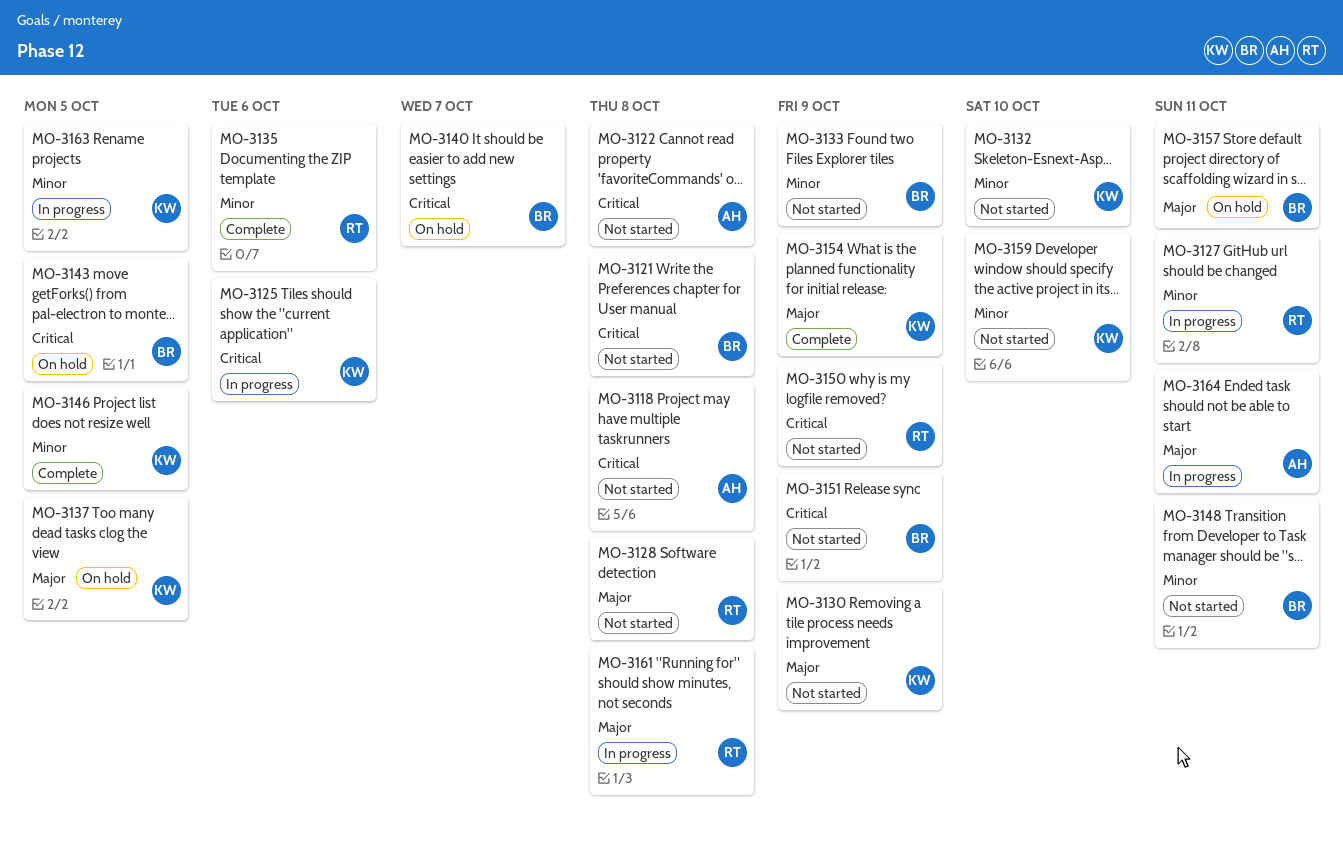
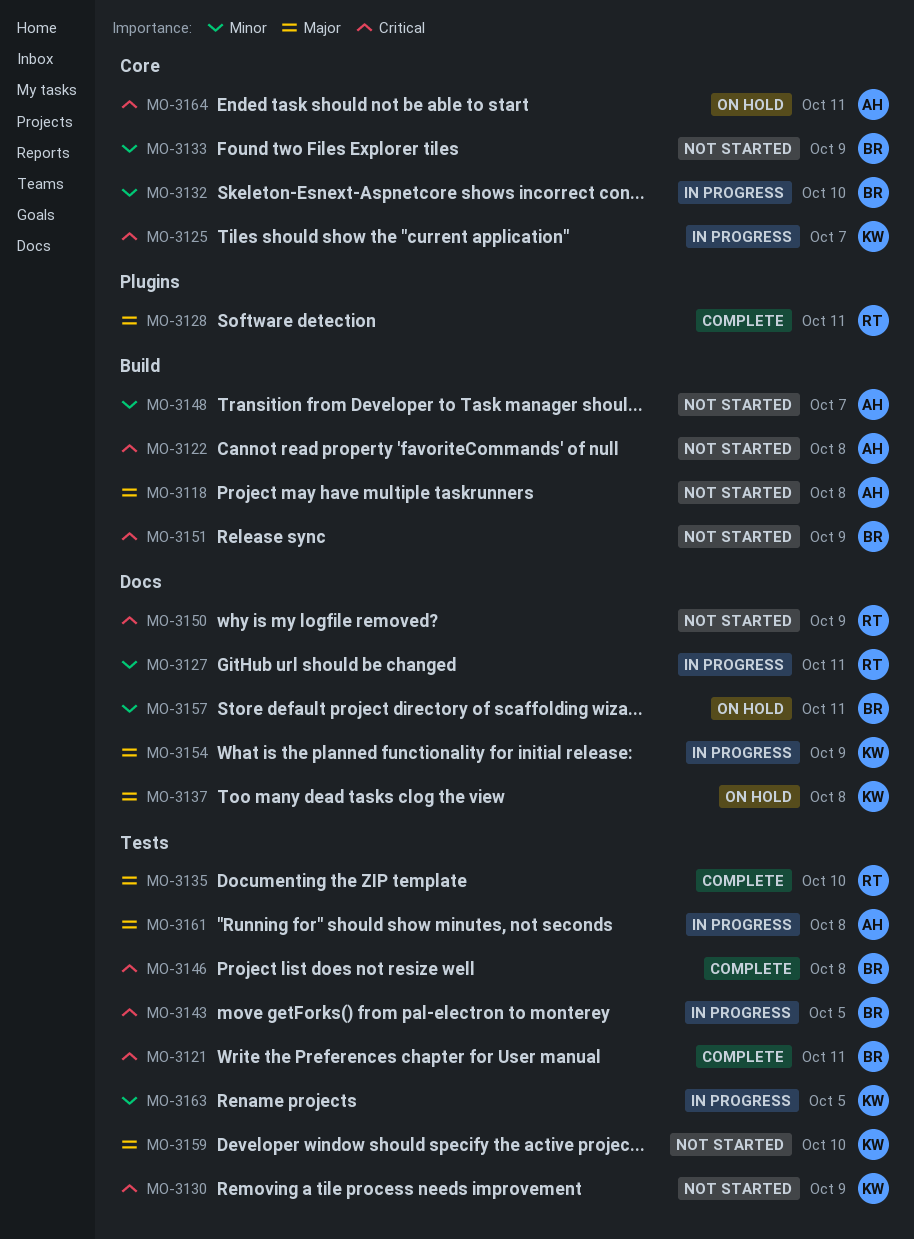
MO-3118, priority: Critical -> Major
MO-3121, status: Not started -> Complete
MO-3121, due: Oct 8 -> Oct 11
MO-3125, due: Oct 6 -> Oct 7
MO-3128, status: Not started -> Complete
MO-3128, due: Oct 8 -> Oct 11
MO-3130, priority: Major -> Critical
MO-3132, status: Not started -> In progress
MO-3132, owner: KW -> BR
MO-3135, priority: Minor -> Major
MO-3135, due: Oct 6 -> Oct 10
MO-3137, due: Oct 5 -> Oct 8
MO-3140: present -> none
MO-3143, status: On hold -> In progress
MO-3146, owner: KW -> BR
MO-3146, priority: Minor -> Critical
MO-3146, due: Oct 5 -> Oct 8
MO-3148, owner: BR -> AH
MO-3148, due: Oct 11 -> Oct 7
MO-3154, status: Complete -> In progress
MO-3157, priority: Major -> Minor
MO-3159, priority: Minor -> Major
MO-3161, owner: RT -> AH
MO-3164, status: In progress -> On hold
MO-3164, priority: Major -> Critical

